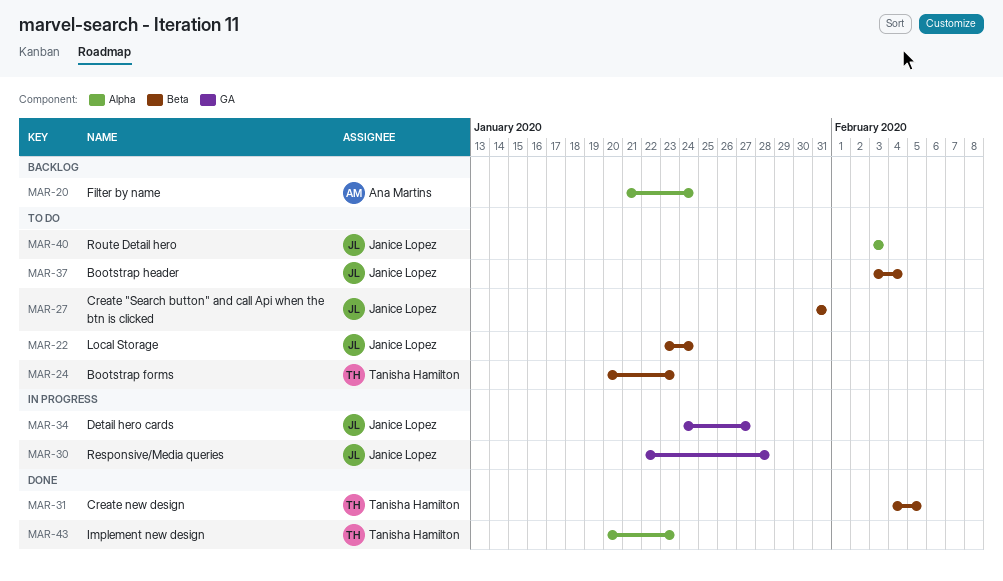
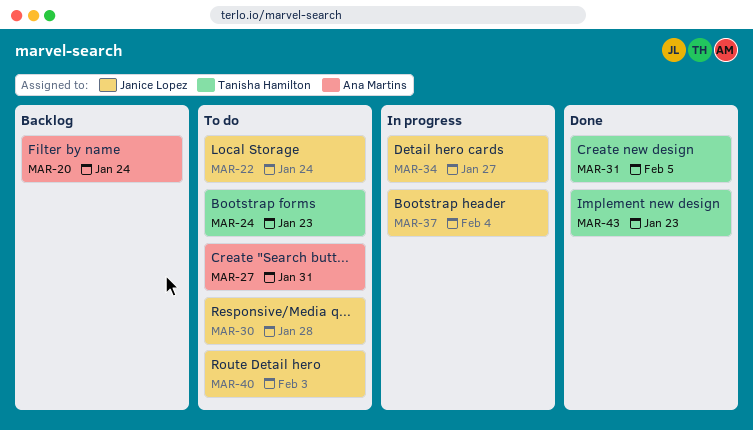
MAR-27, owner: Janice Lopez -> Ana Martins
MAR-30, status: In progress -> To do
MAR-37, status: To do -> In progress

